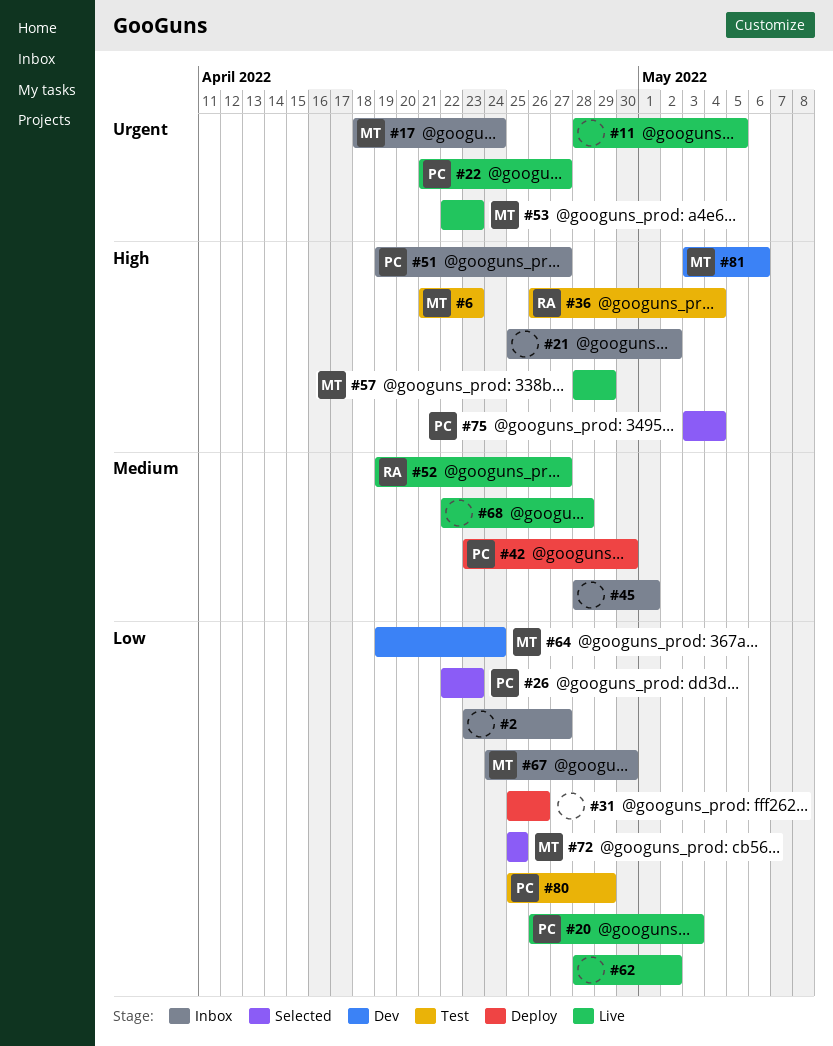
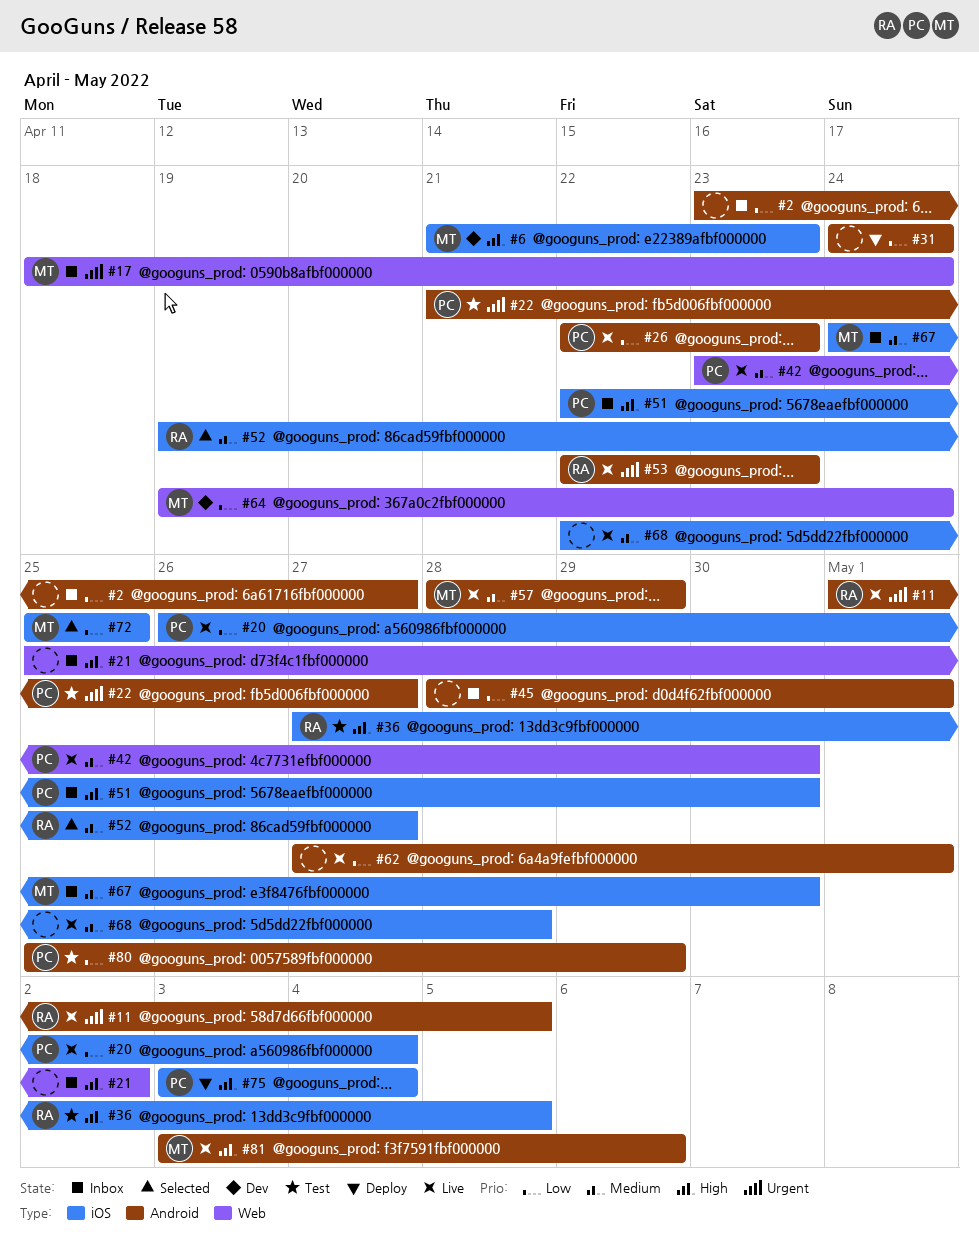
#6, status: Test -> Dev
#11, owner: none -> RA
#11, start: Apr 28 -> May 1
#20, due: May 3 -> May 4
#22, status: Live -> Test
#26, status: Selected -> Live
#31, start: Apr 25 -> Apr 24
#31, due: Apr 26 -> Apr 24
#36, start: Apr 26 -> Apr 27
#36, due: May 4 -> May 5
#42, status: Deploy -> Live
#45, priority: Medium -> Low
#51, start: Apr 19 -> Apr 22
#51, due: Apr 27 -> Apr 30
#52, status: Live -> Selected
#53, owner: MT -> RA
#57, priority: High -> Medium
#62, start: Apr 28 -> Apr 27
#62, due: May 2 -> May 1
#67, priority: Low -> Medium
#75, status: Selected -> Deploy
#81, status: Dev -> Live

